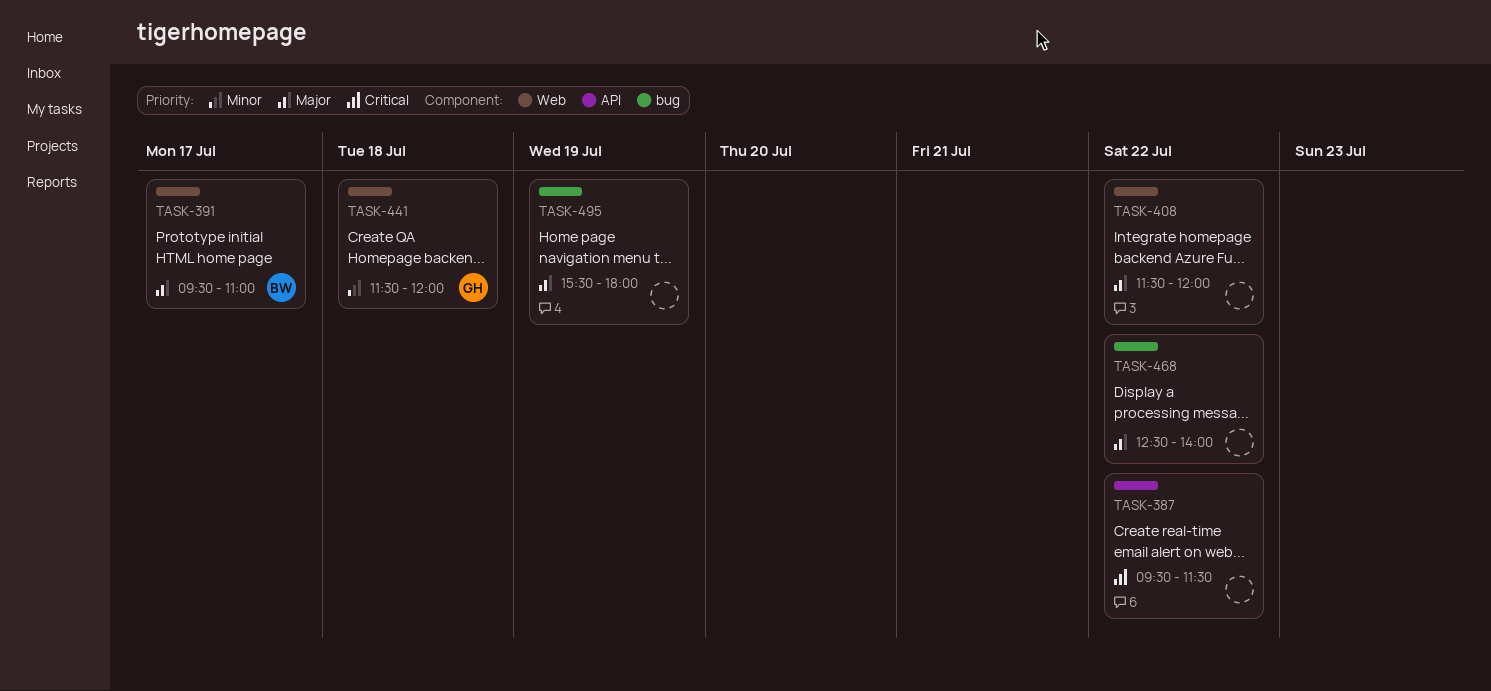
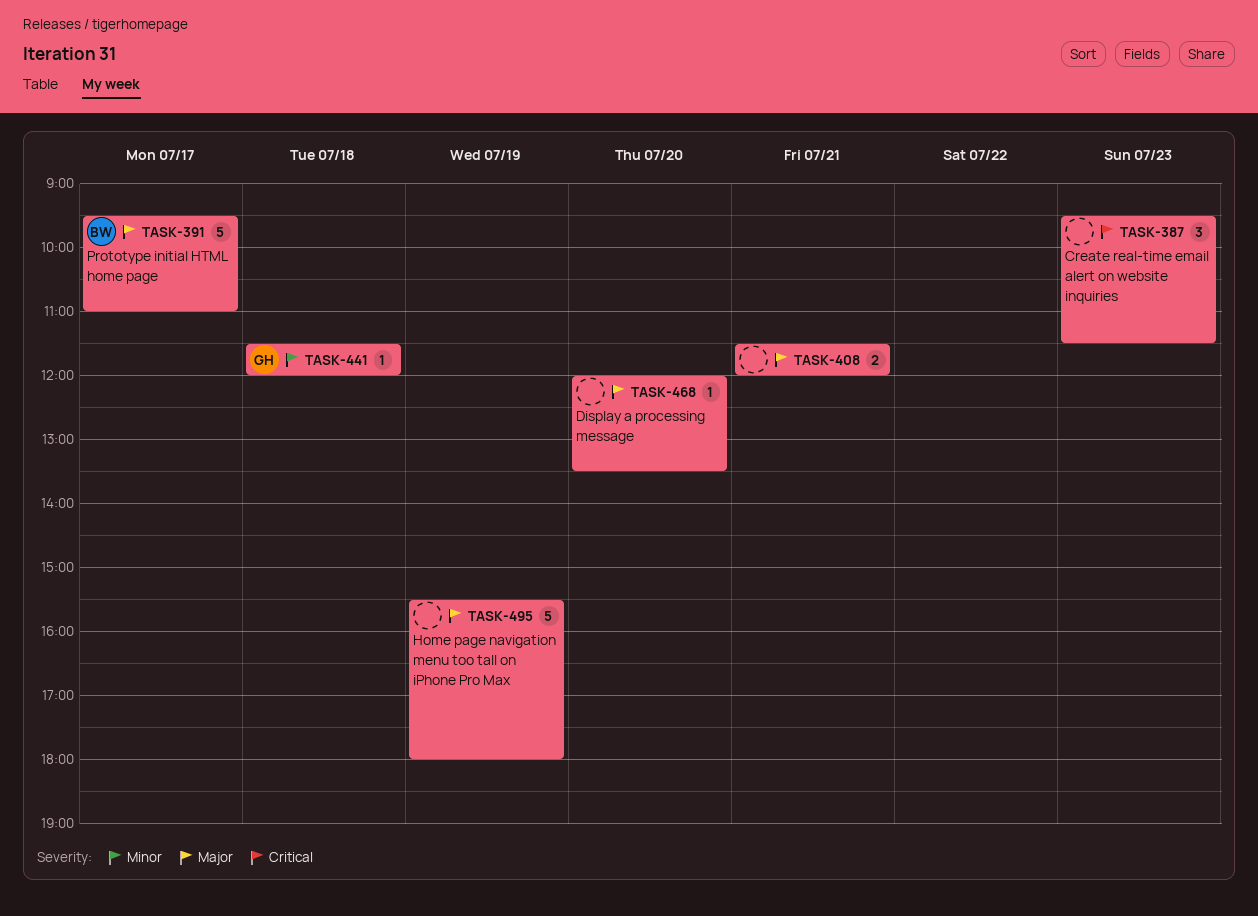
TASK-387, day: Jul 22 -> Jul 23
TASK-408, day: Jul 22 -> Jul 21
TASK-468, day: Jul 22 -> Jul 20
TASK-468, begins: 12:30 -> 12:00
TASK-468, ends: 14:00 -> 13:30

